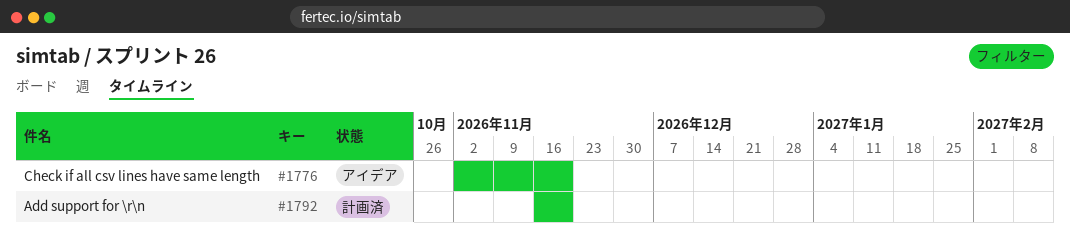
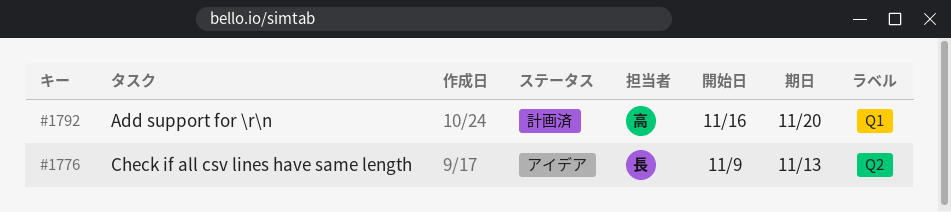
#1776, start: Nov 2 -> Nov 9
#1776, due: Nov 20 -> Nov 13

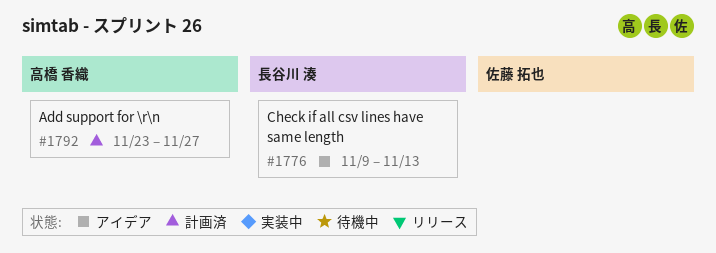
#1792, start: Nov 16 -> Nov 23
#1792, due: Nov 20 -> Nov 27

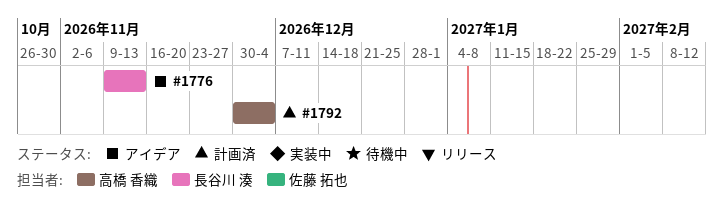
#1792, start: Nov 23 -> Nov 30
#1792, due: Nov 27 -> Dec 4

